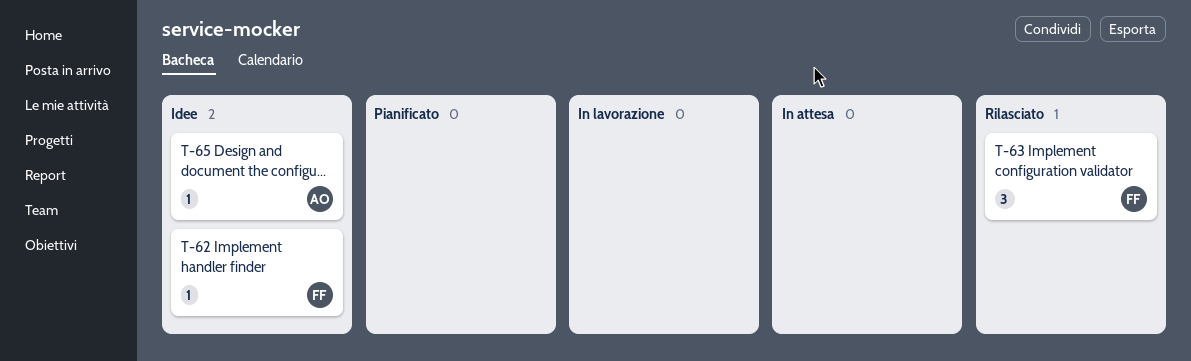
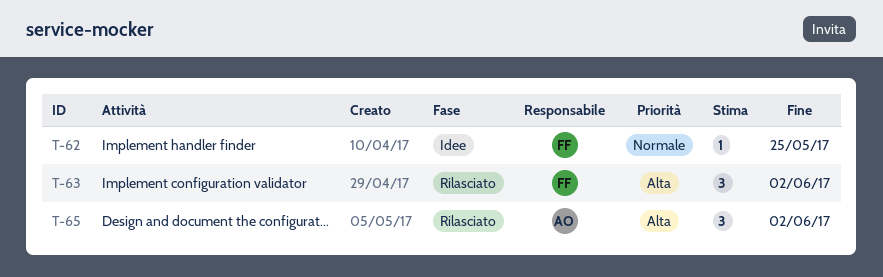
T-65, status: Idee -> Rilasciato
T-65, estimate: 1 -> 3

